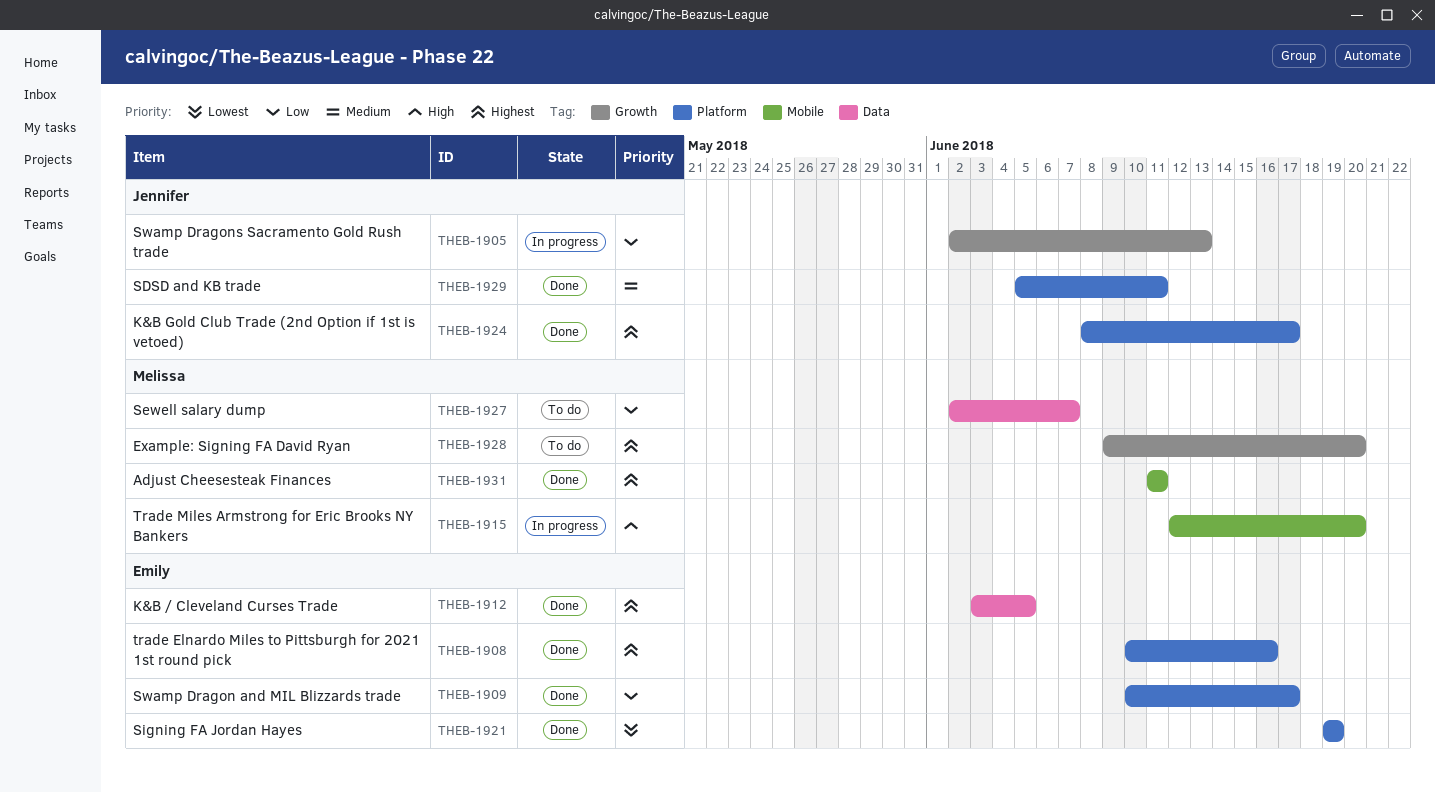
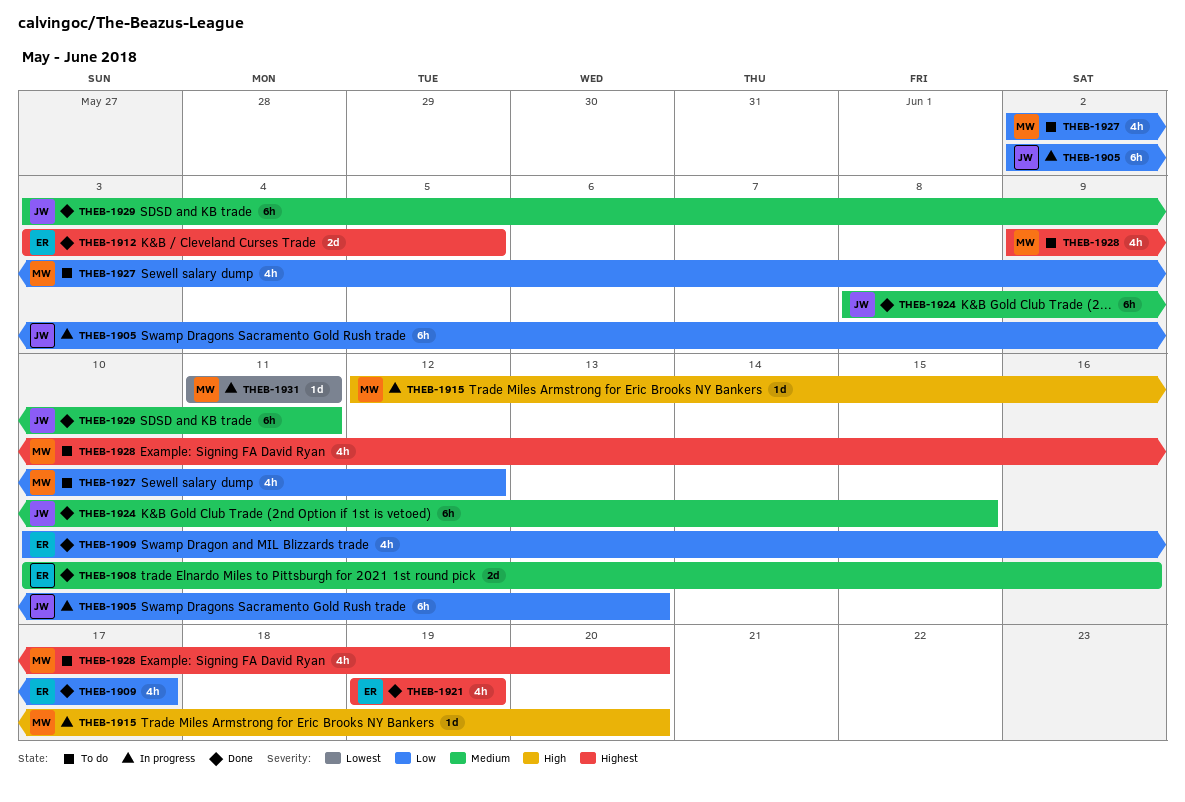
THEB-1908, priority: Highest -> Medium
THEB-1921, priority: Lowest -> Highest
THEB-1924, priority: Highest -> Medium
THEB-1924, due: Jun 17 -> Jun 15
THEB-1927, due: Jun 7 -> Jun 12
THEB-1929, start: Jun 5 -> Jun 3
THEB-1931, status: Done -> In progress
THEB-1931, priority: Highest -> Lowest

